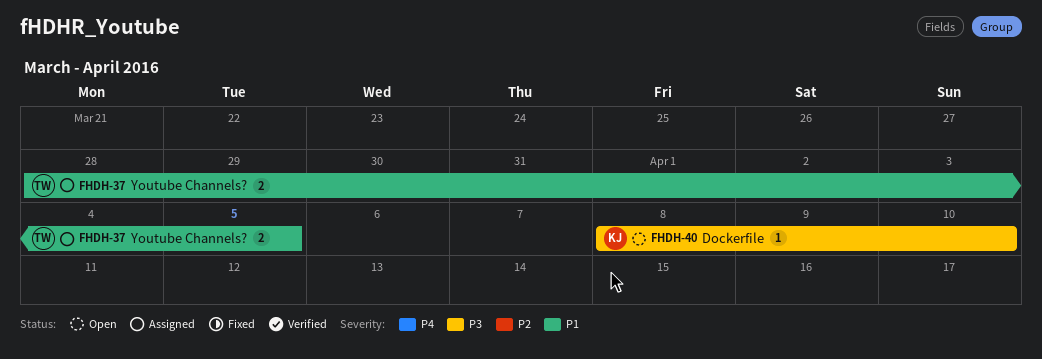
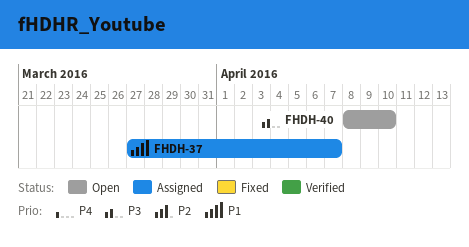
FHDH-37, start: Mar 28 -> Mar 27
FHDH-37, due: Apr 5 -> Apr 7

